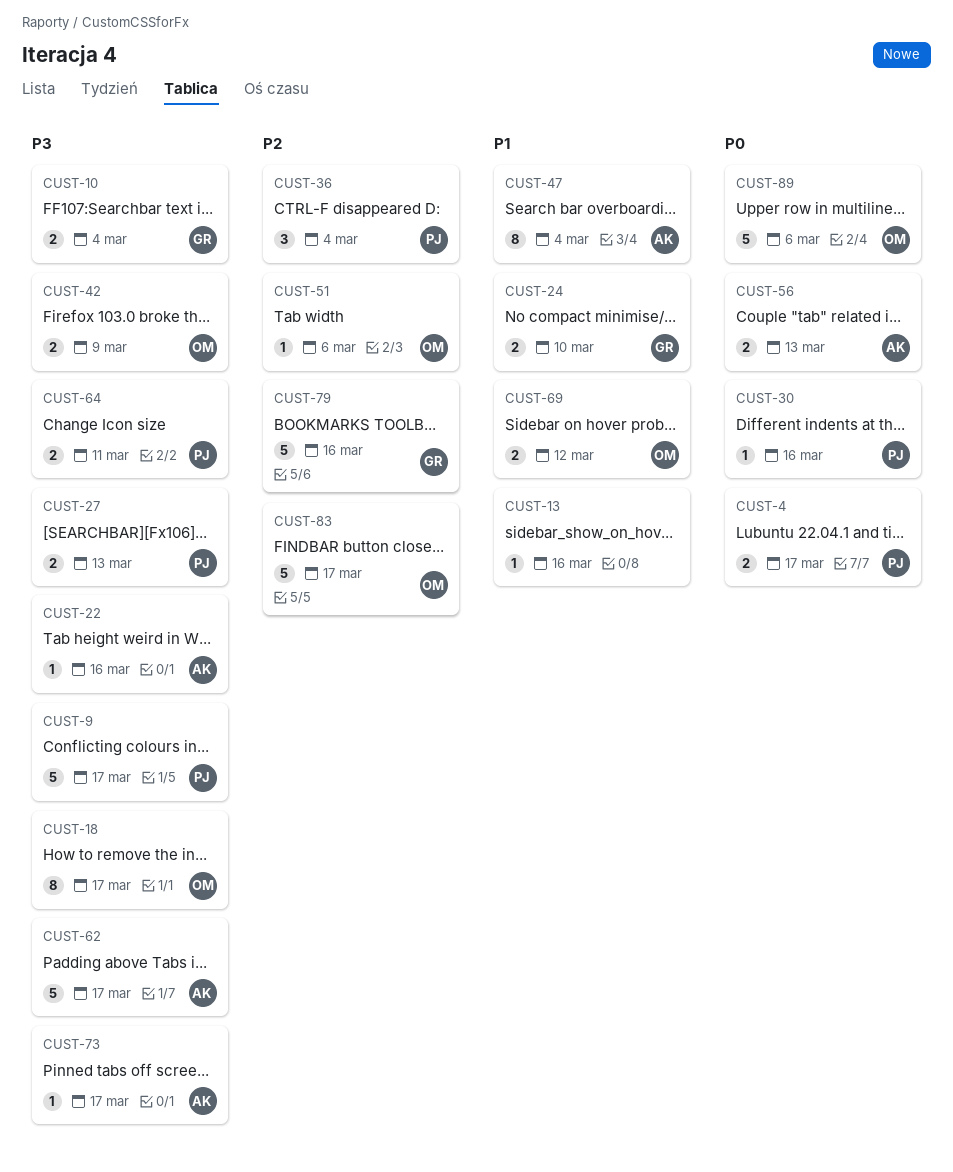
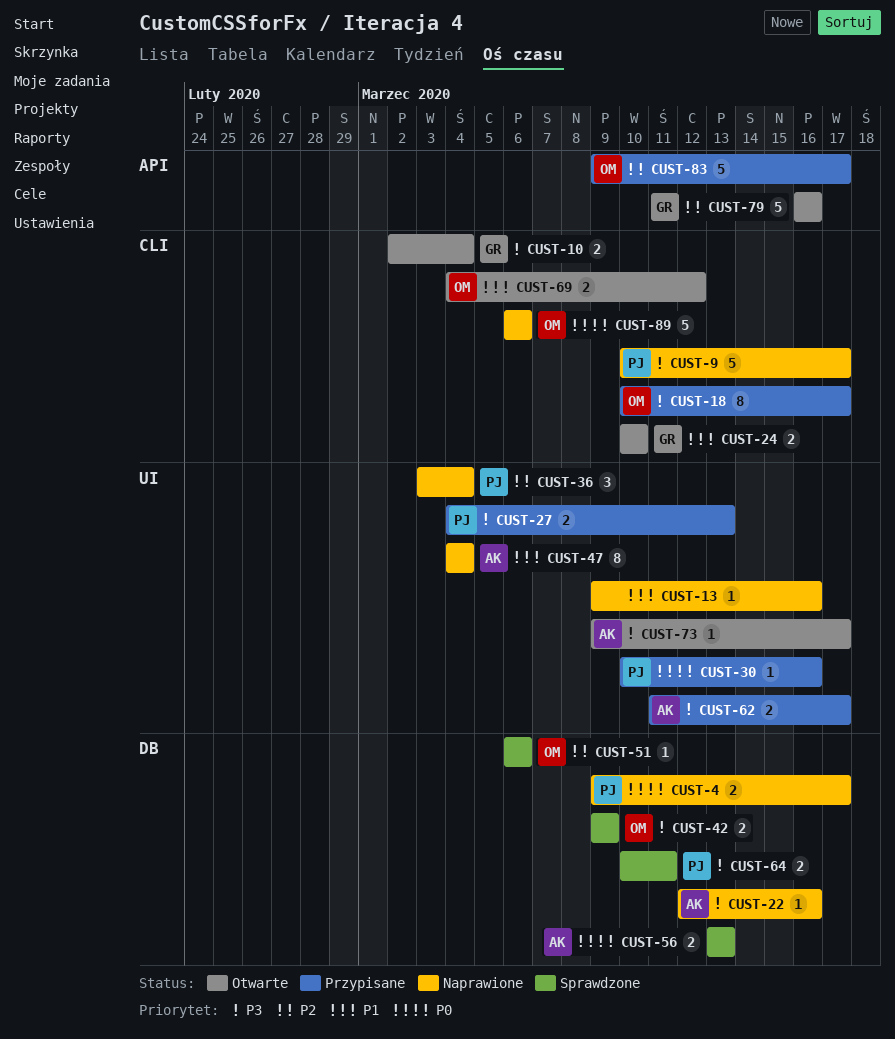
CUST-62, estimate: 5 -> 2

